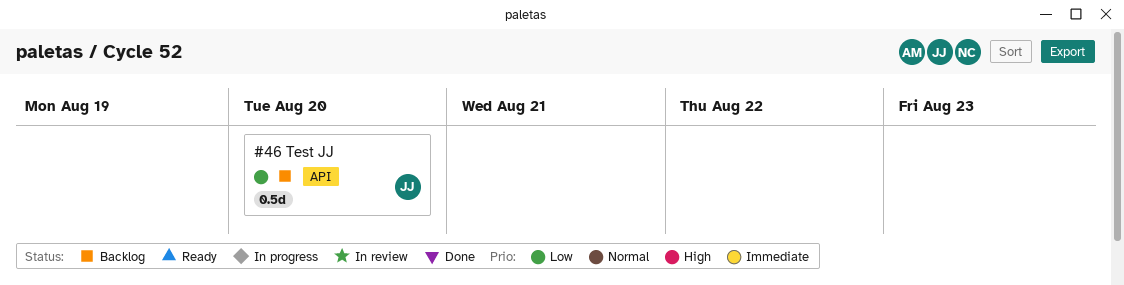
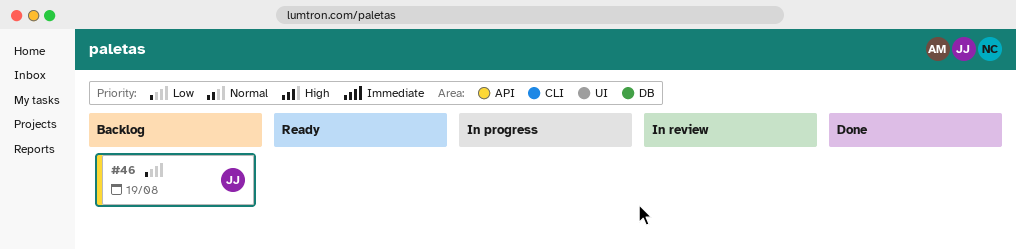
#46, due: Aug 20 -> Aug 19

